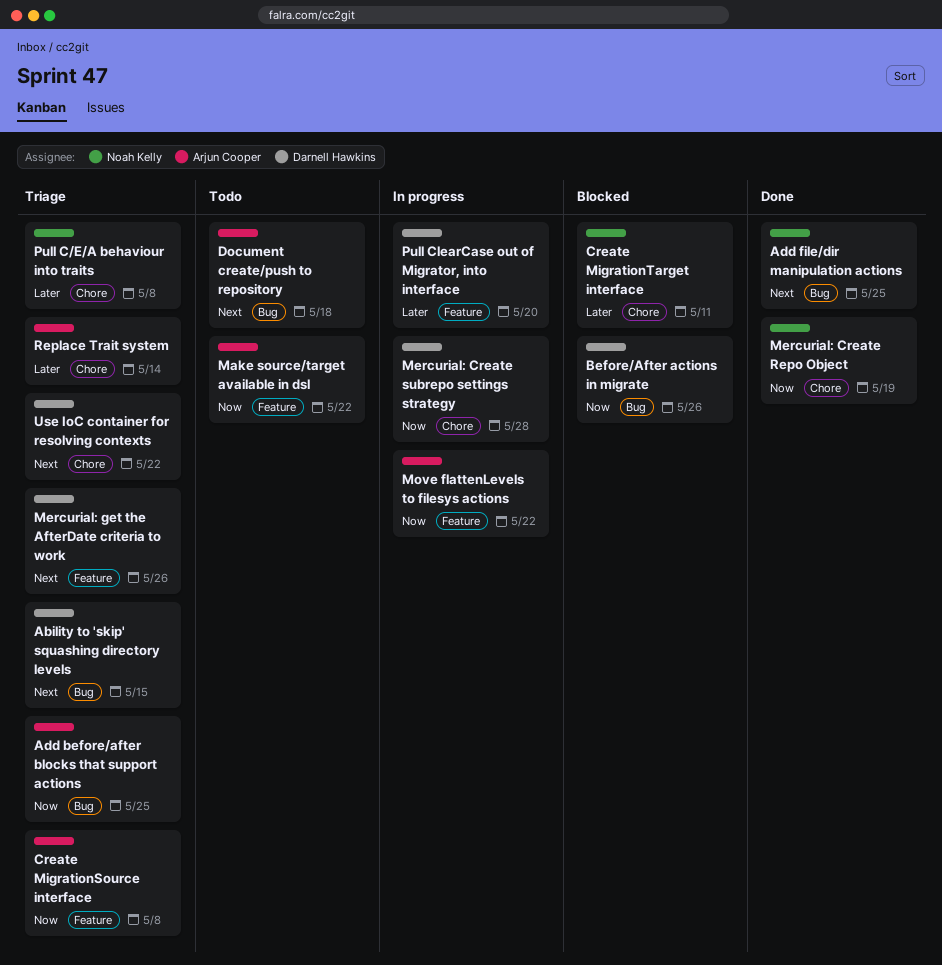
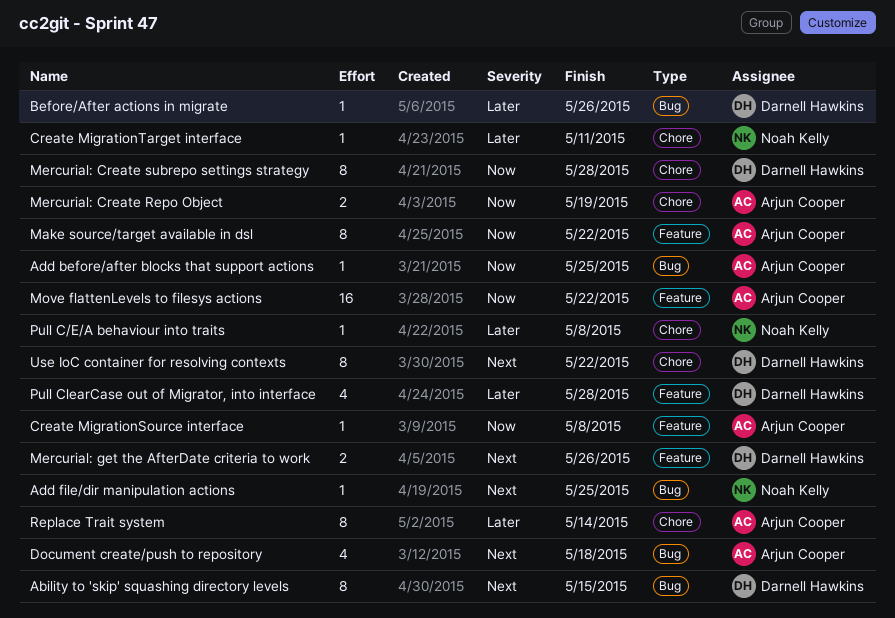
Before/After actions in migrate, priority: Now -> Later
Mercurial: Create Repo Object, owner: Noah Kelly -> Arjun Cooper
Pull ClearCase out of Migrator, into interface, due: May 20 -> May 28

